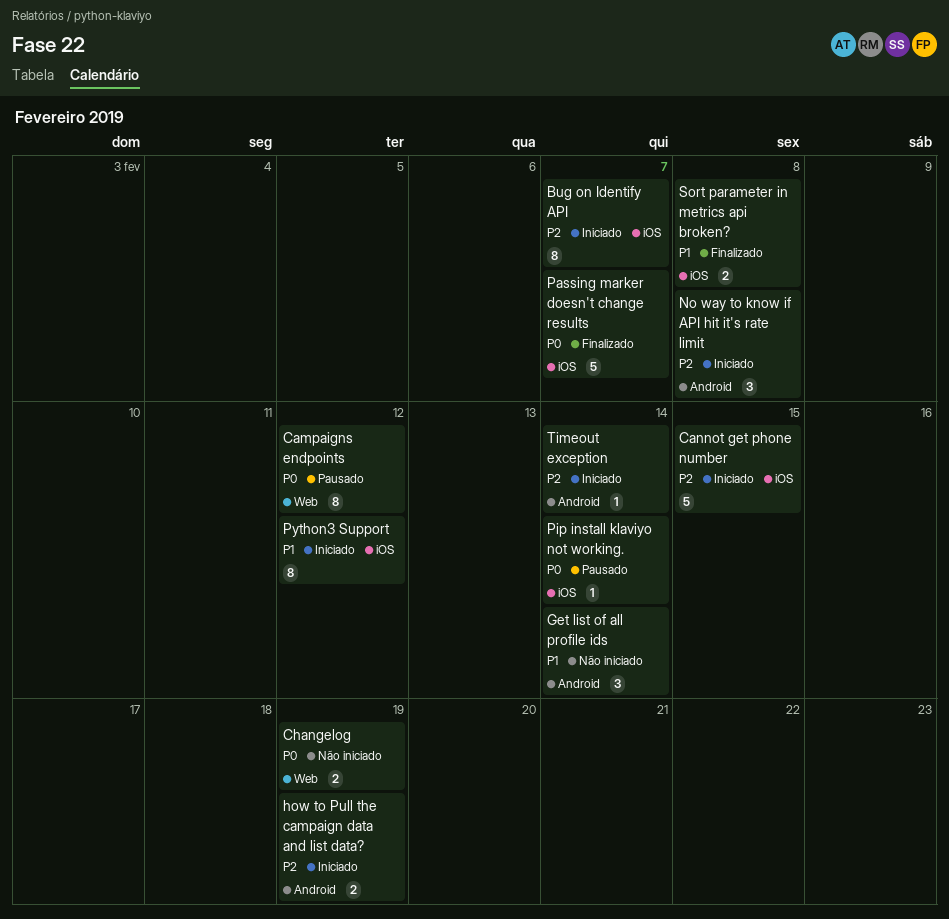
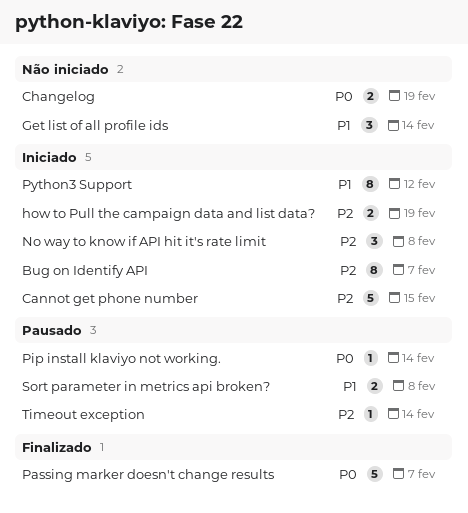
Campaigns endpoints: present -> none
Sort parameter in metrics api broken?, status: Finalizado -> Pausado
Timeout exception, status: Iniciado -> Pausado

